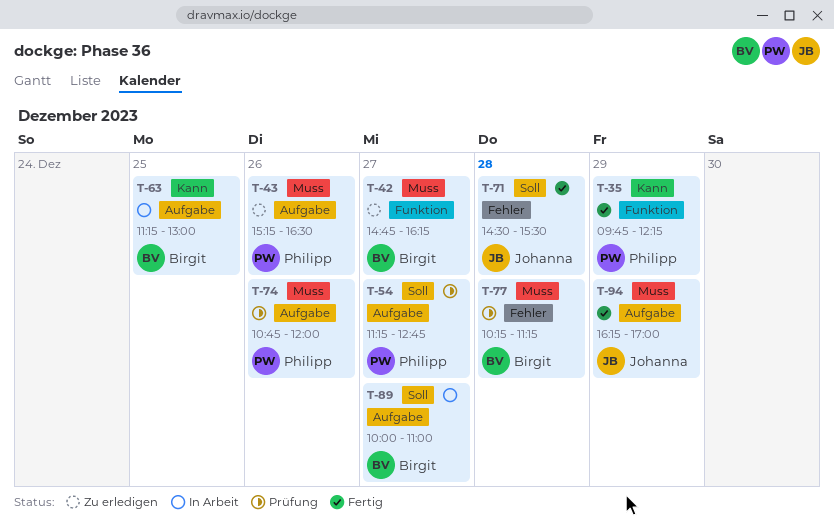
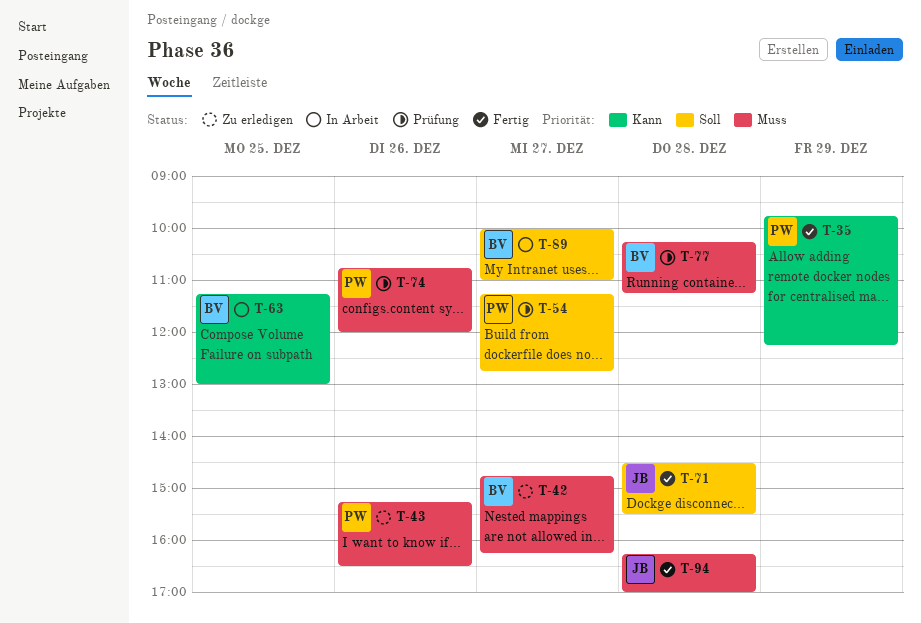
T-94, day: Dec 29 -> Dec 28

